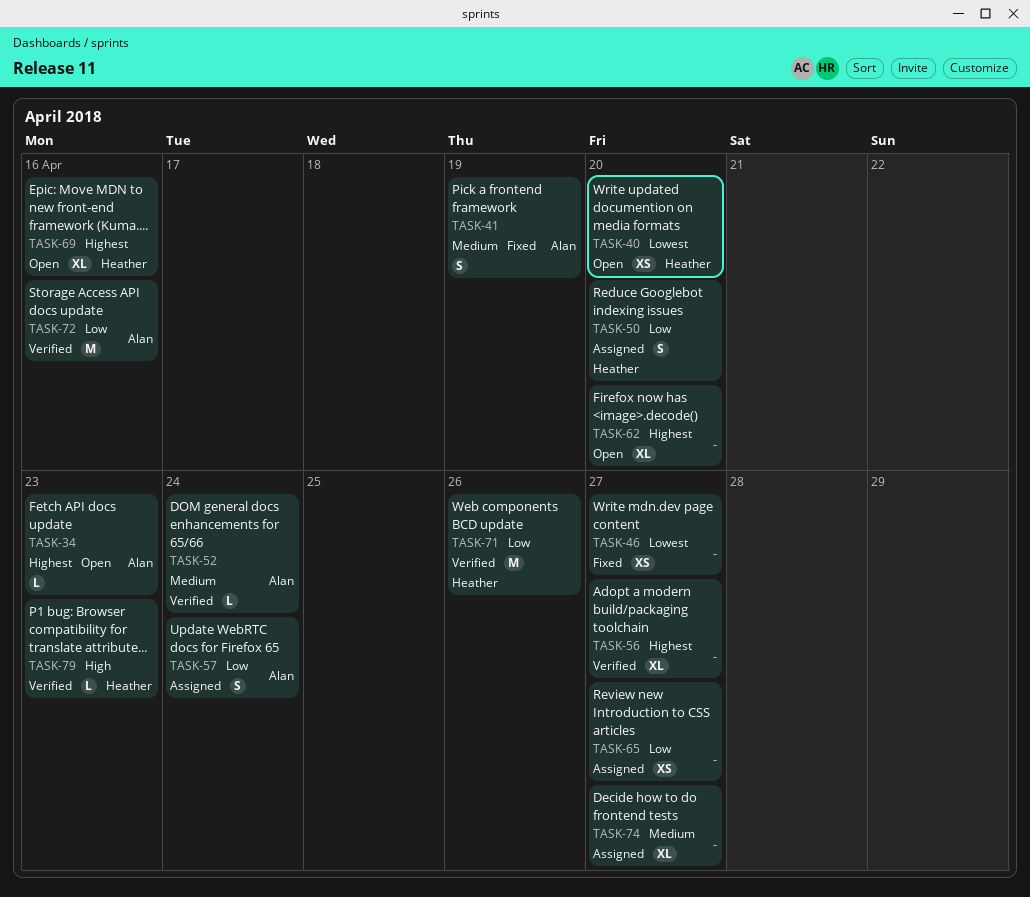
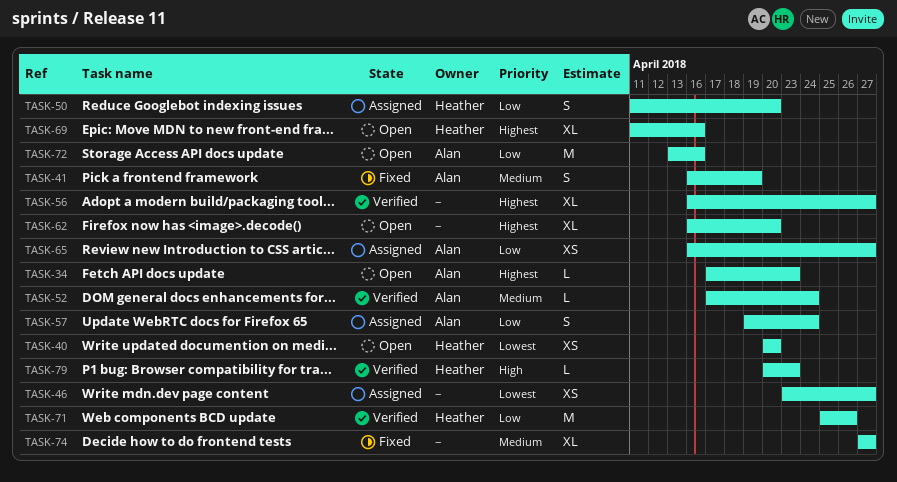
TASK-46, status: Fixed -> Assigned
TASK-65, owner: none -> Alan
TASK-72, status: Verified -> Open
TASK-74, status: Assigned -> Fixed

